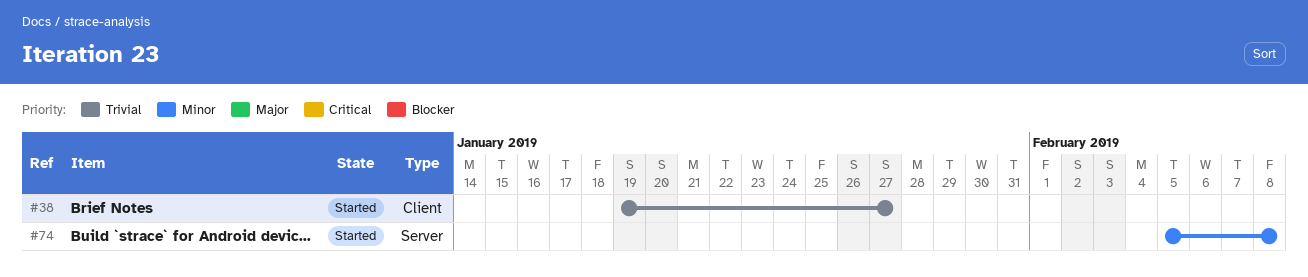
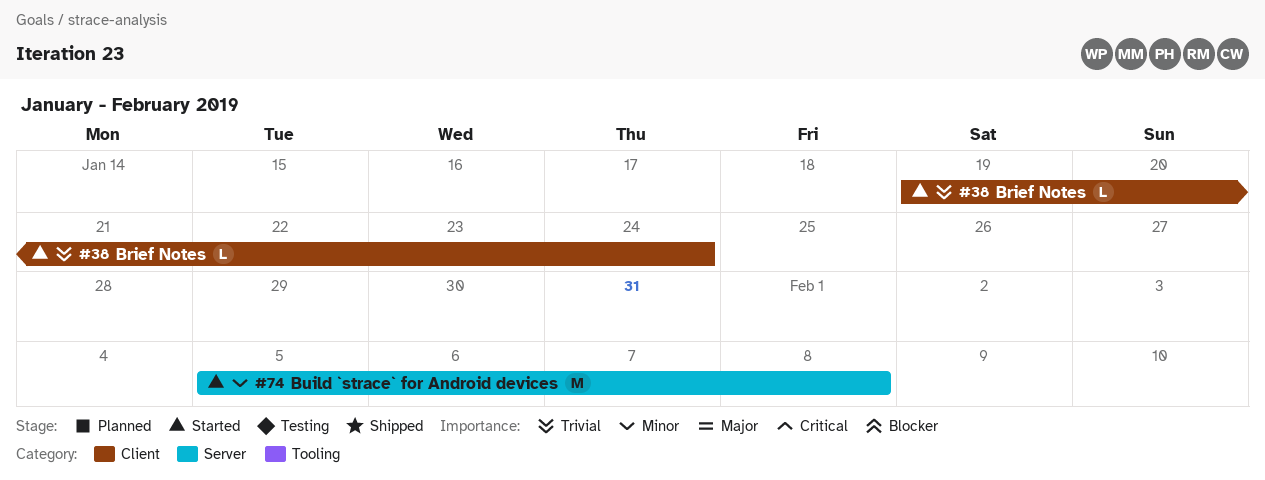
#38, due: Jan 27 -> Jan 24

